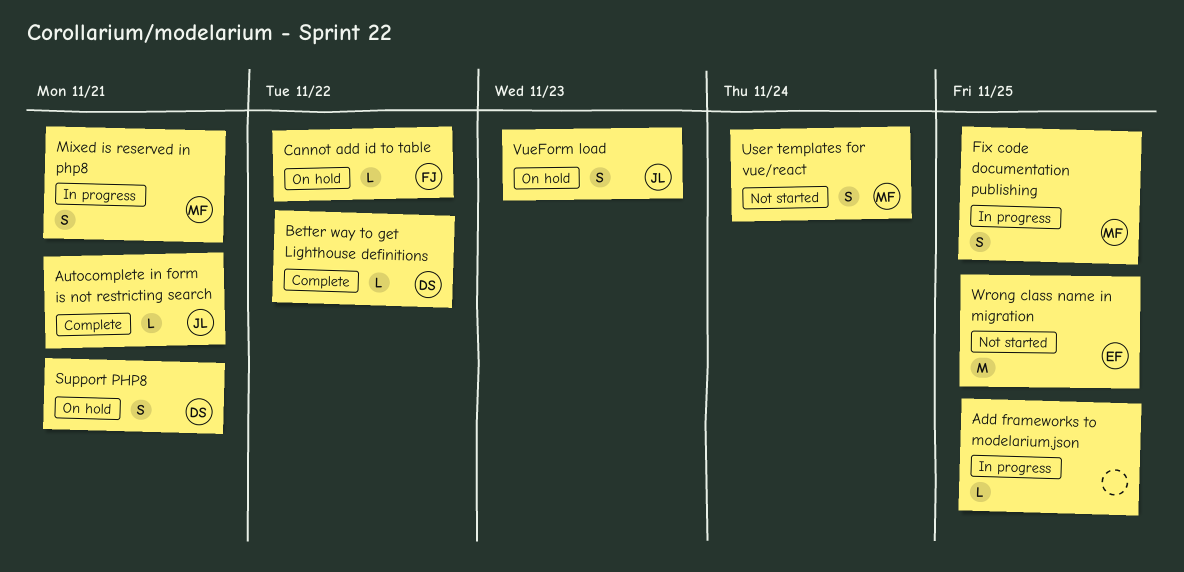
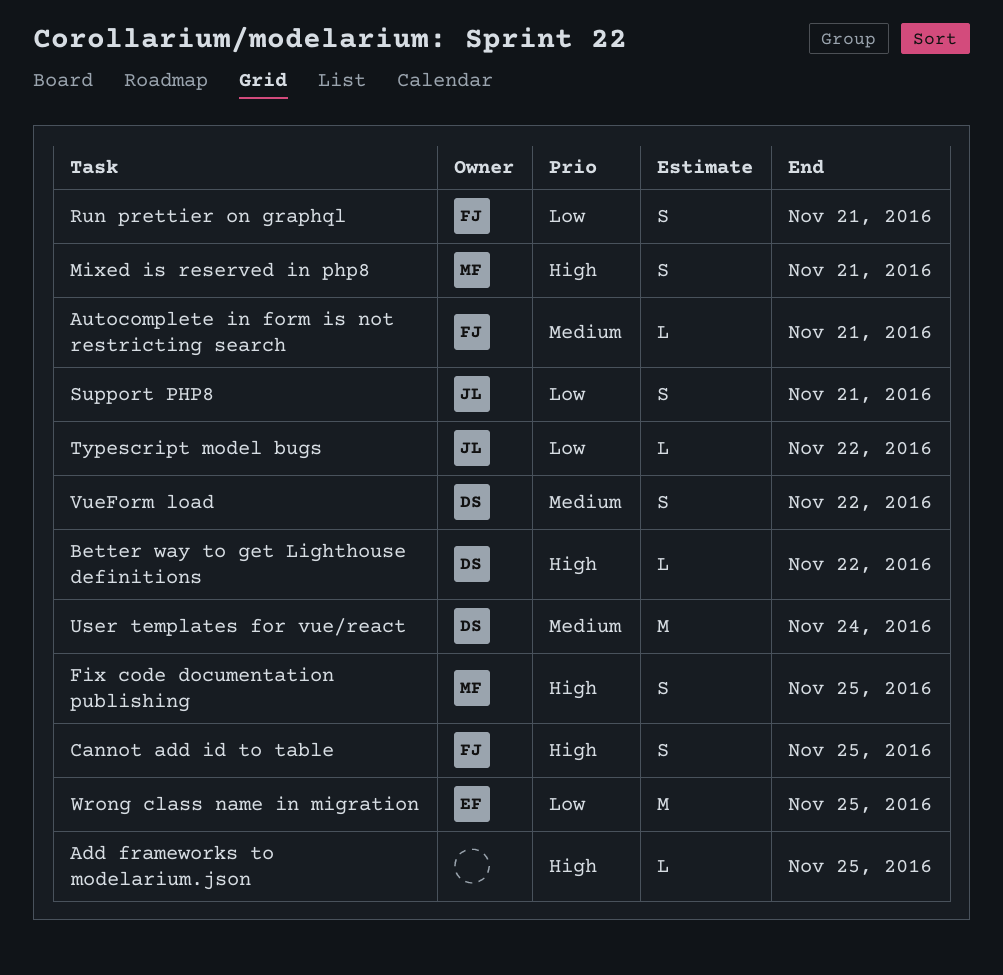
Autocomplete in form is not restricting search, owner: JL -> FJ
Cannot add id to table, estimate: L -> S
Cannot add id to table, due: Nov 22 -> Nov 25
Run prettier on graphql: none -> present
Support PHP8, owner: DS -> JL
Typescript model bugs: none -> present
User templates for vue/react, owner: MF -> DS
User templates for vue/react, estimate: S -> M
VueForm load, owner: JL -> DS
VueForm load, due: Nov 23 -> Nov 22

